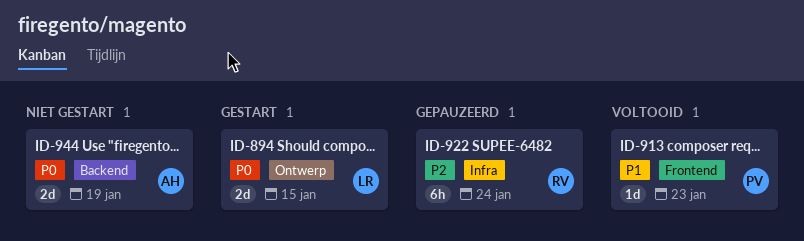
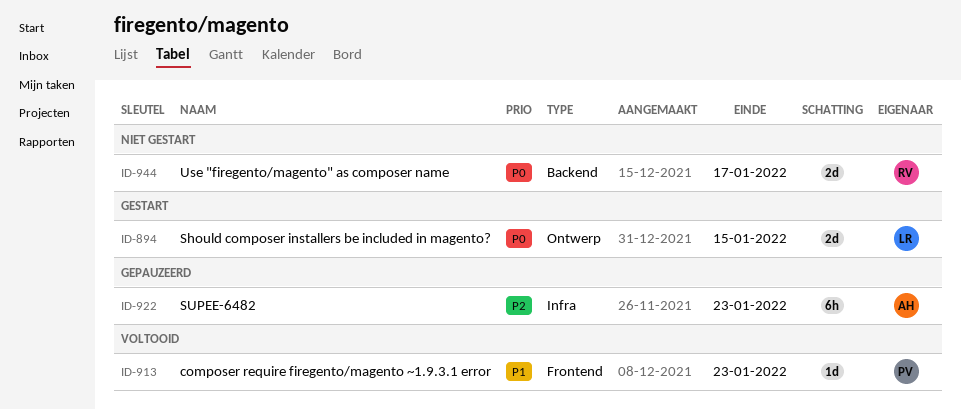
ID-922, owner: RV -> AH
ID-922, due: Jan 24 -> Jan 23
ID-944, owner: AH -> RV
ID-944, due: Jan 19 -> Jan 17

